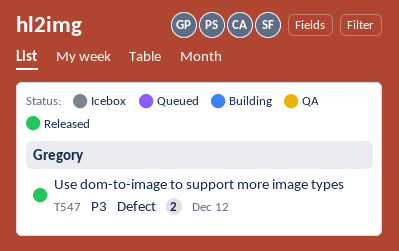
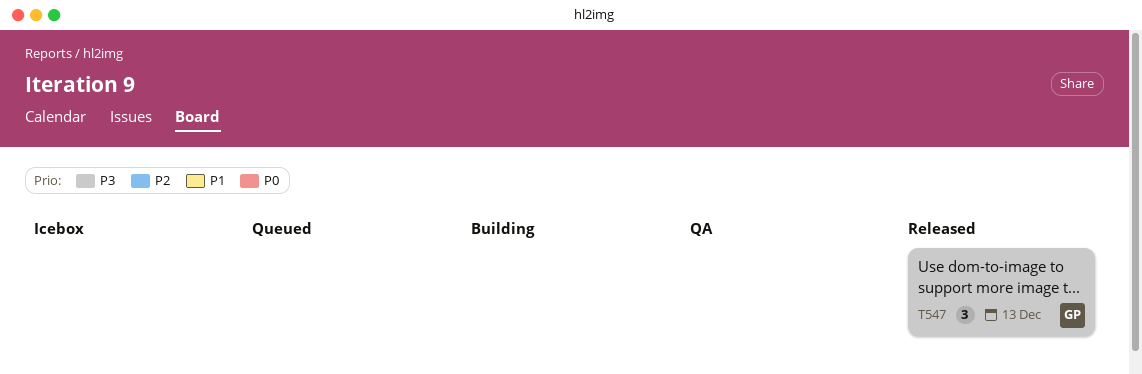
T547, estimate: 2 -> 3
T547, due: Dec 12 -> Dec 13

